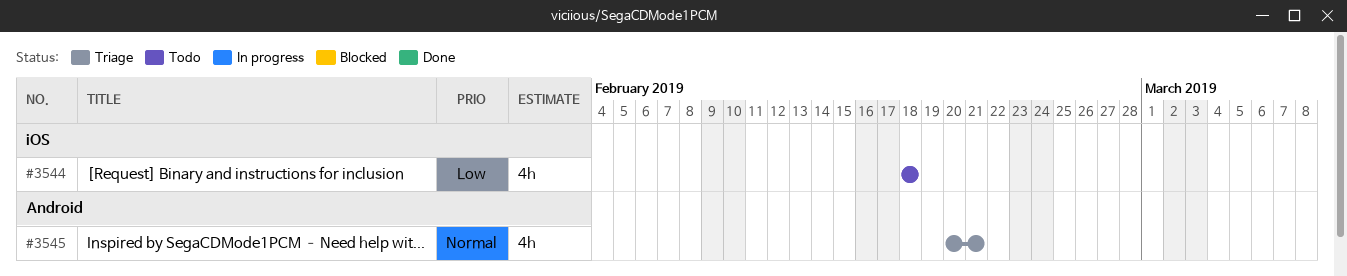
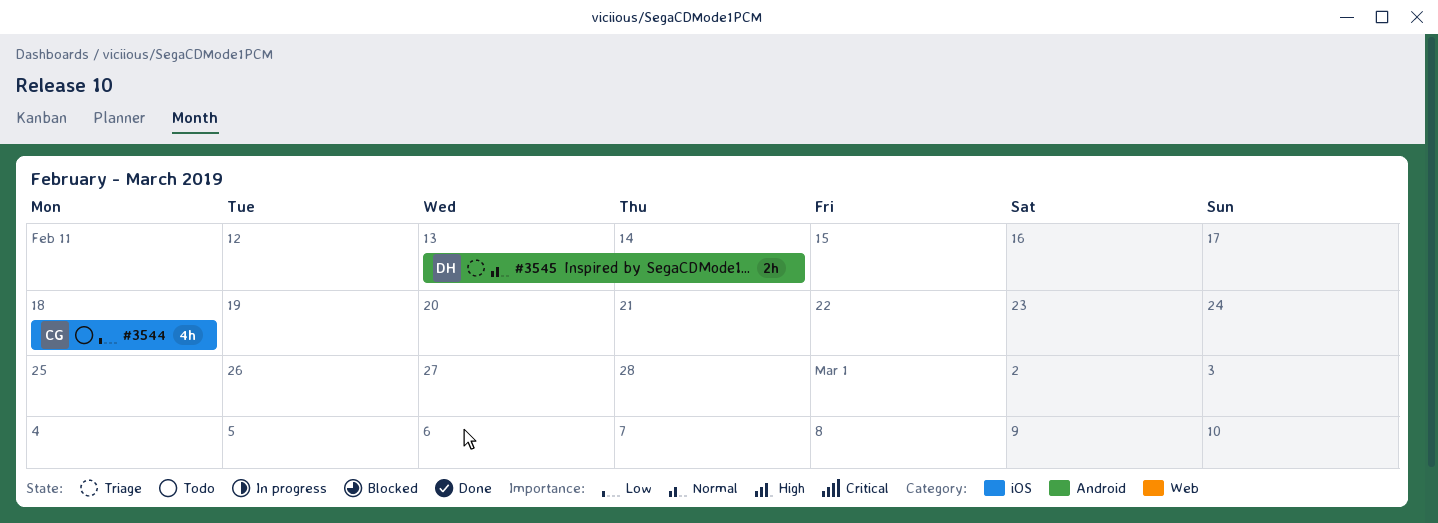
#3545, estimate: 4h -> 2h
#3545, start: Feb 20 -> Feb 13
#3545, due: Feb 21 -> Feb 14

